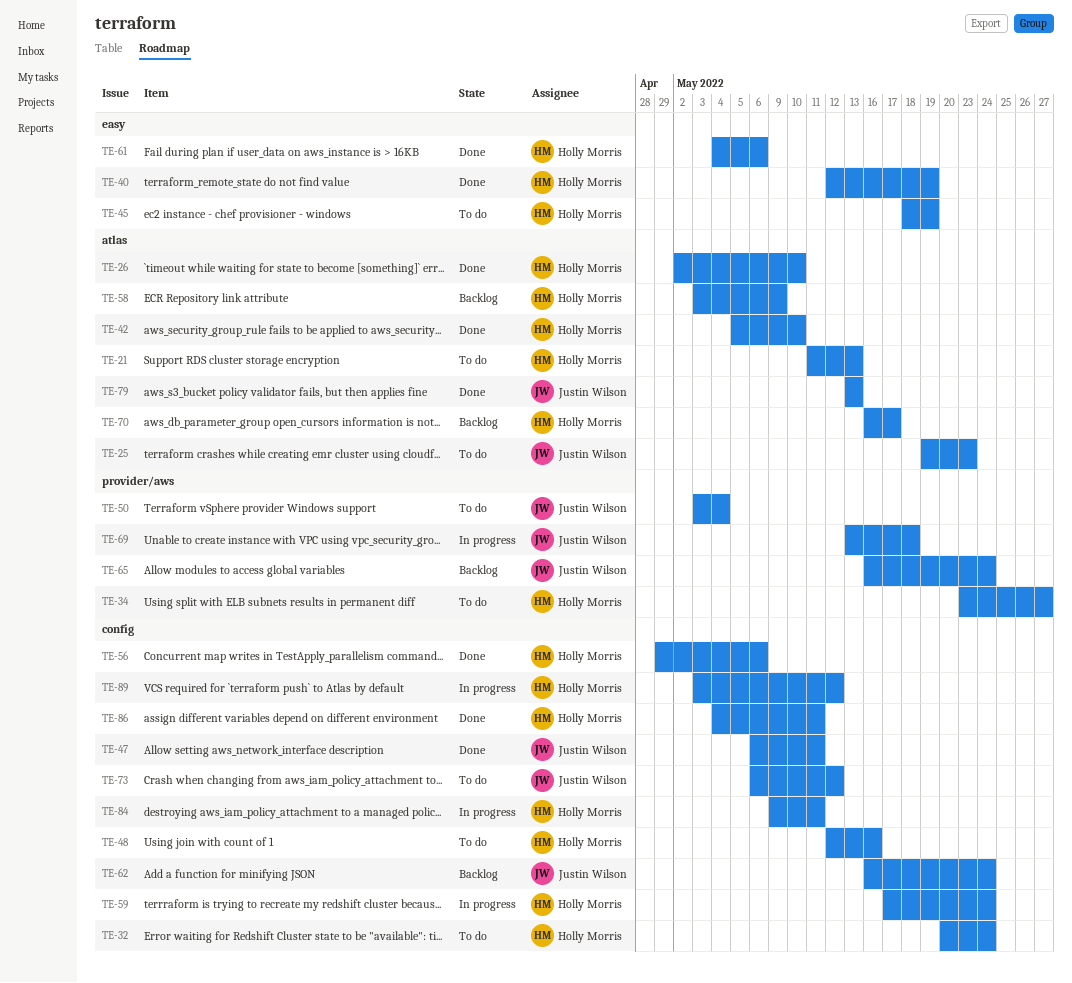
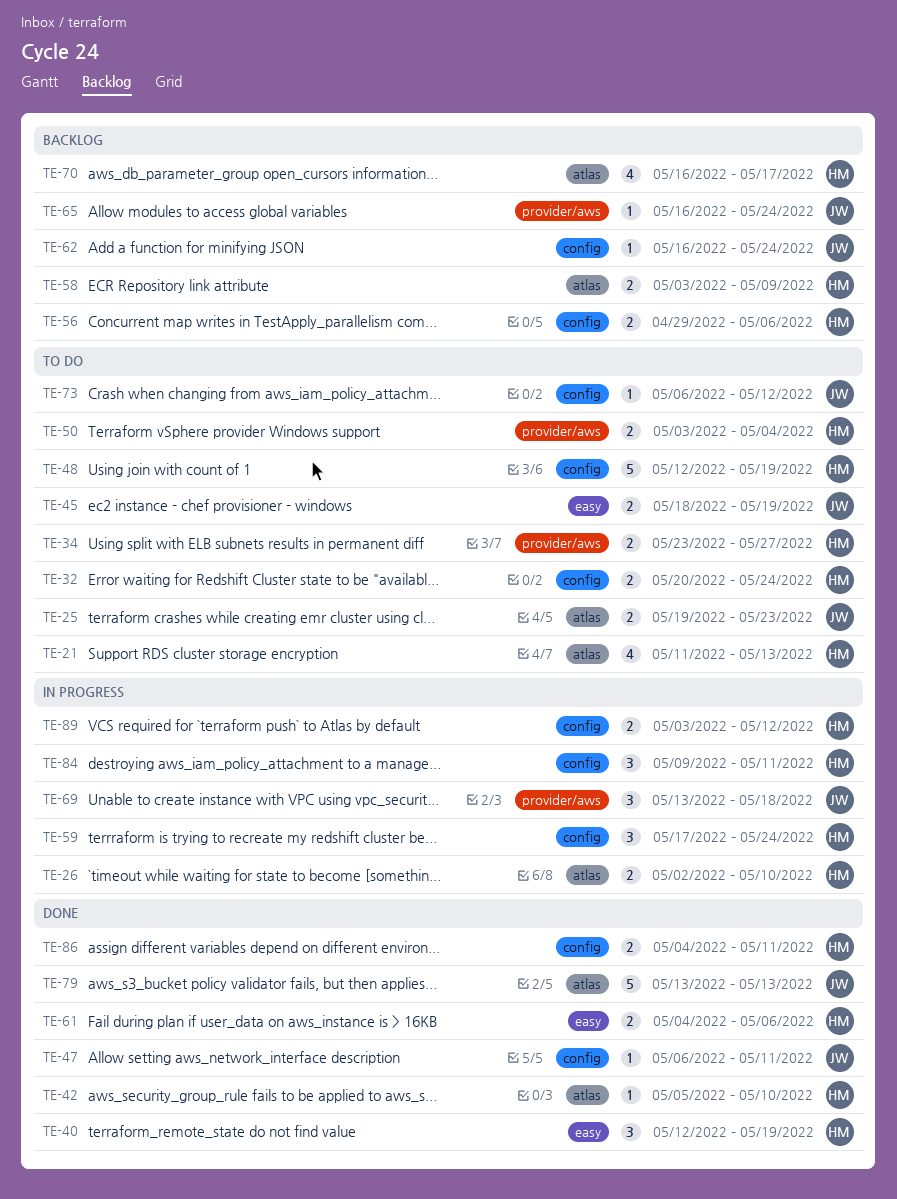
TE-26, status: Done -> In progress
TE-45, owner: Holly Morris -> Justin Wilson
TE-48, due: May 16 -> May 19
TE-50, owner: Justin Wilson -> Holly Morris
TE-56, status: Done -> Backlog

